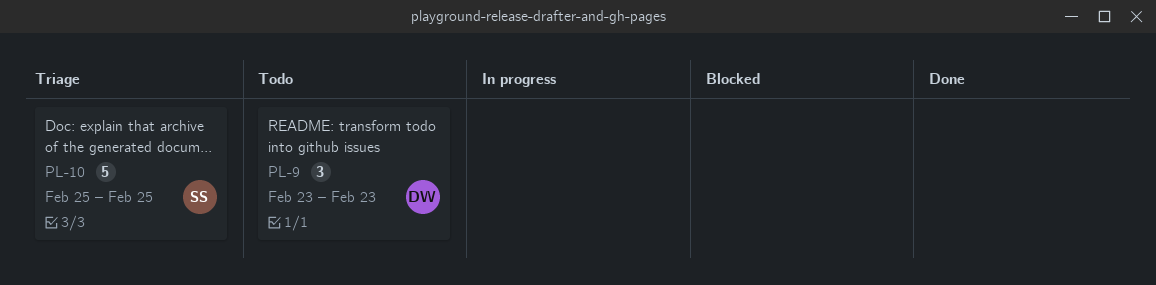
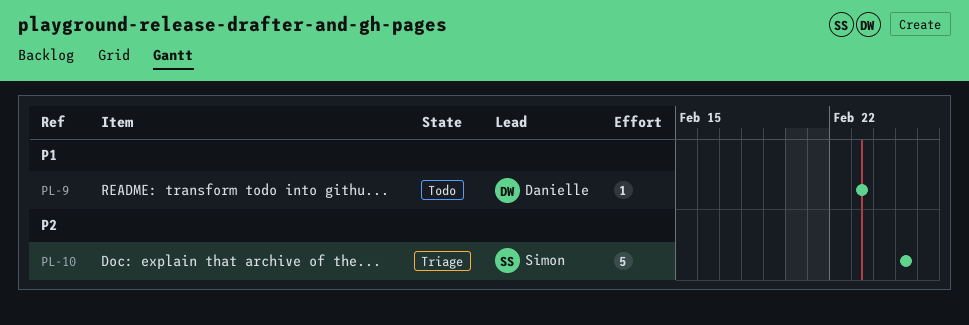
PL-9, estimate: 3 -> 1

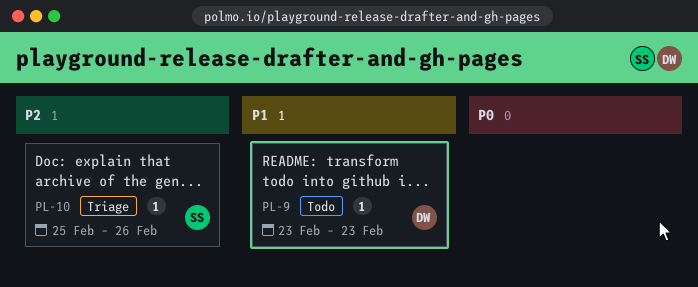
PL-10, estimate: 5 -> 1
PL-10, due: Feb 25 -> Feb 26

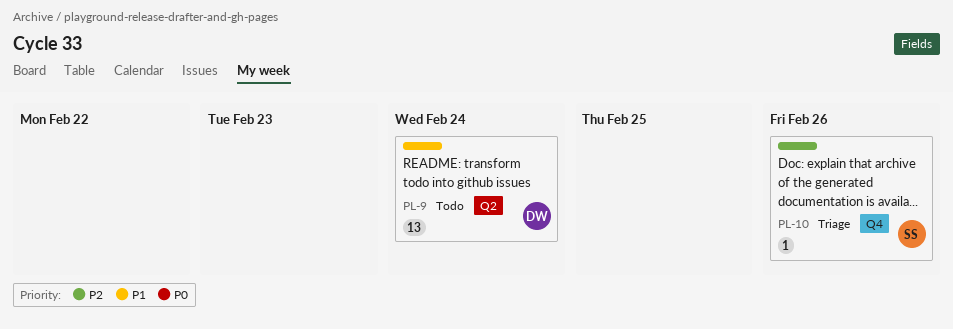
PL-9, estimate: 1 -> 13
PL-9, due: Feb 23 -> Feb 24

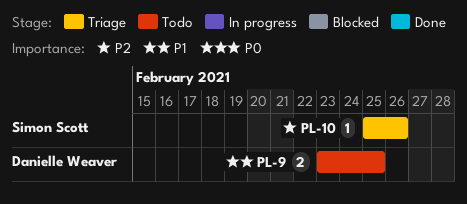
PL-9, estimate: 13 -> 2
PL-9, due: Feb 24 -> Feb 25

